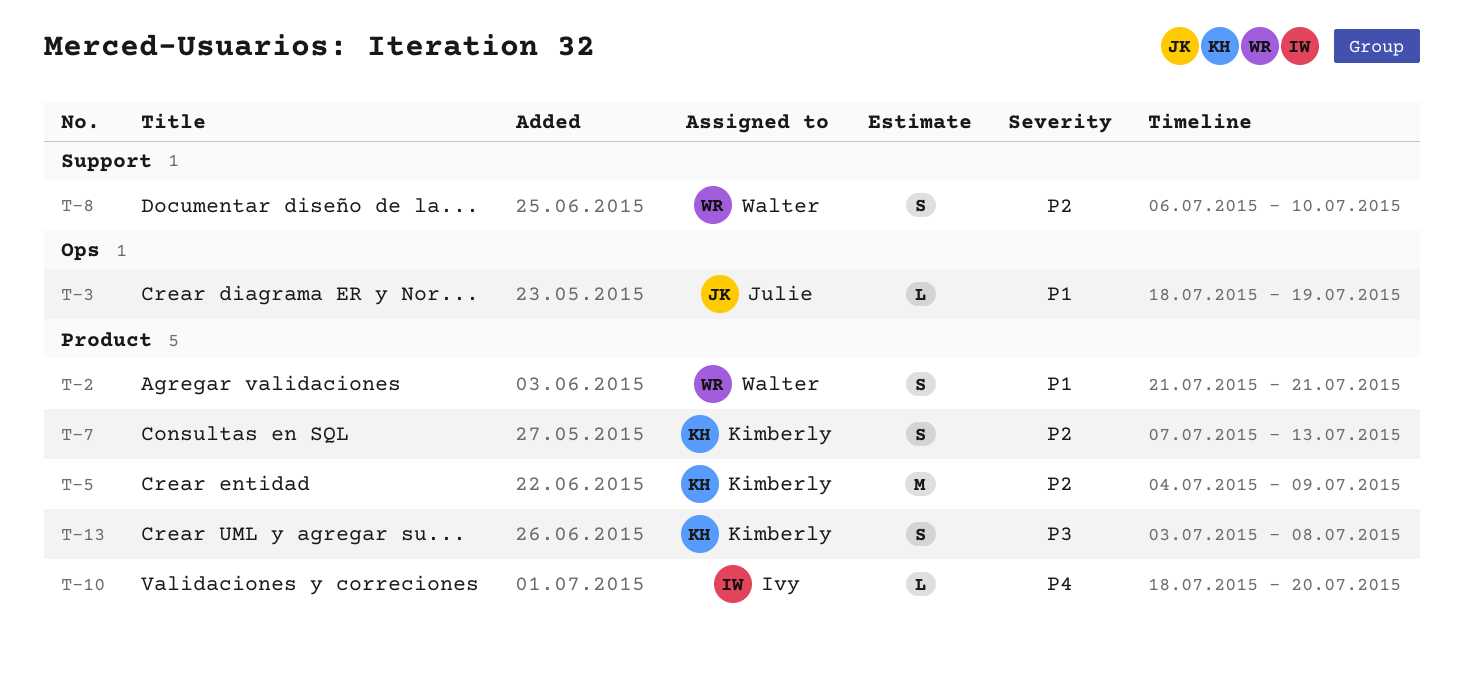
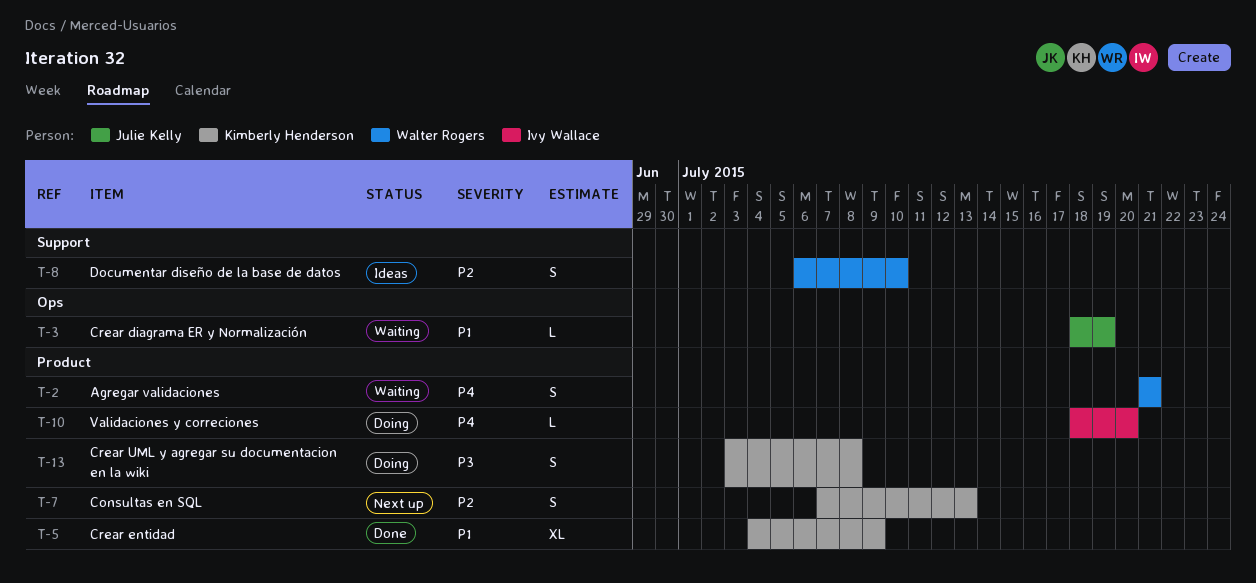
T-2, priority: P1 -> P4
T-5, priority: P2 -> P1
T-5, estimate: M -> XL

